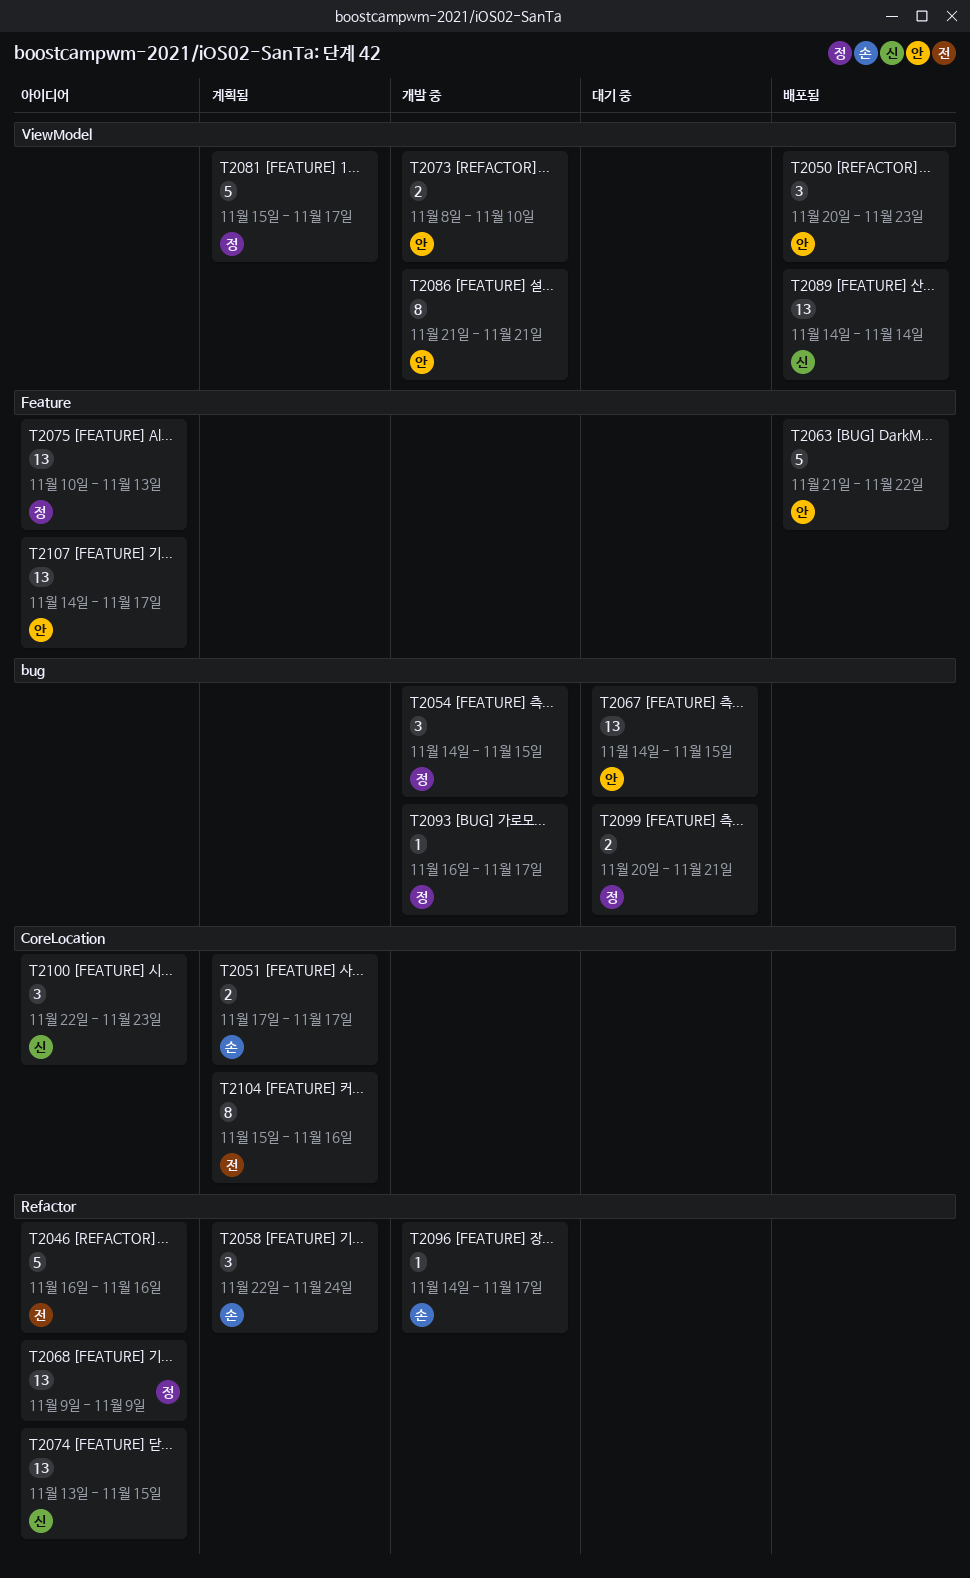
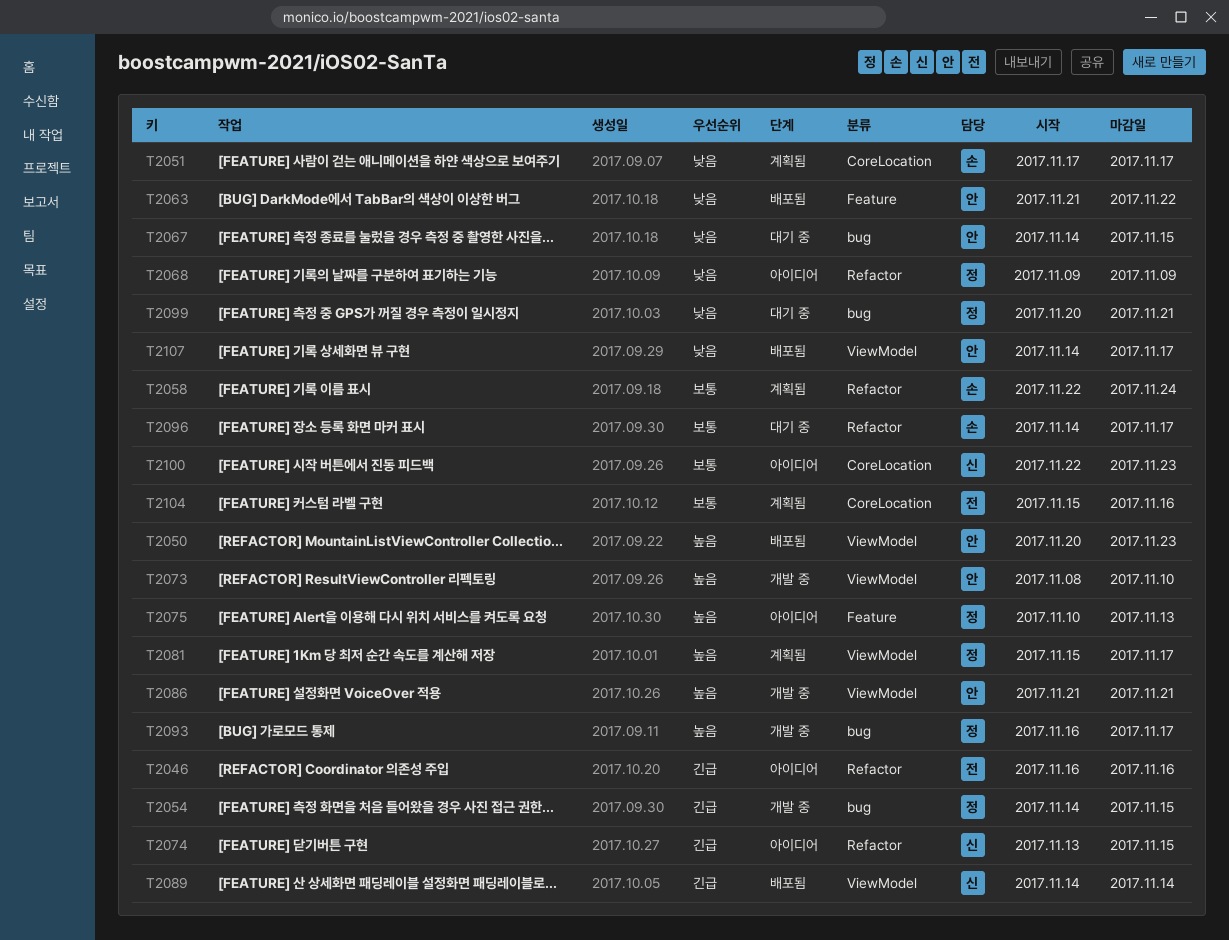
T2096, status: 개발 중 -> 대기 중
T2107, status: 아이디어 -> 배포됨
T2107, label: Feature -> ViewModel

